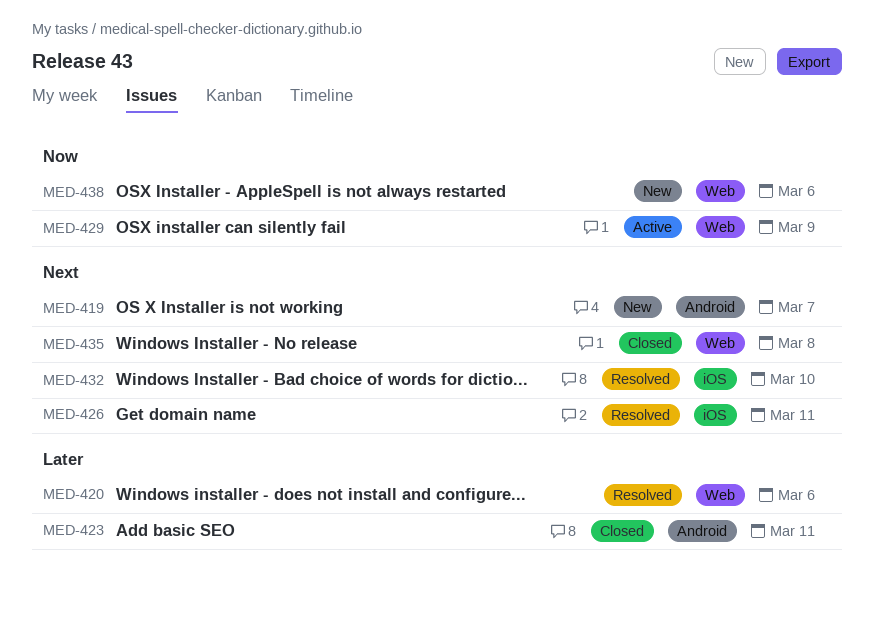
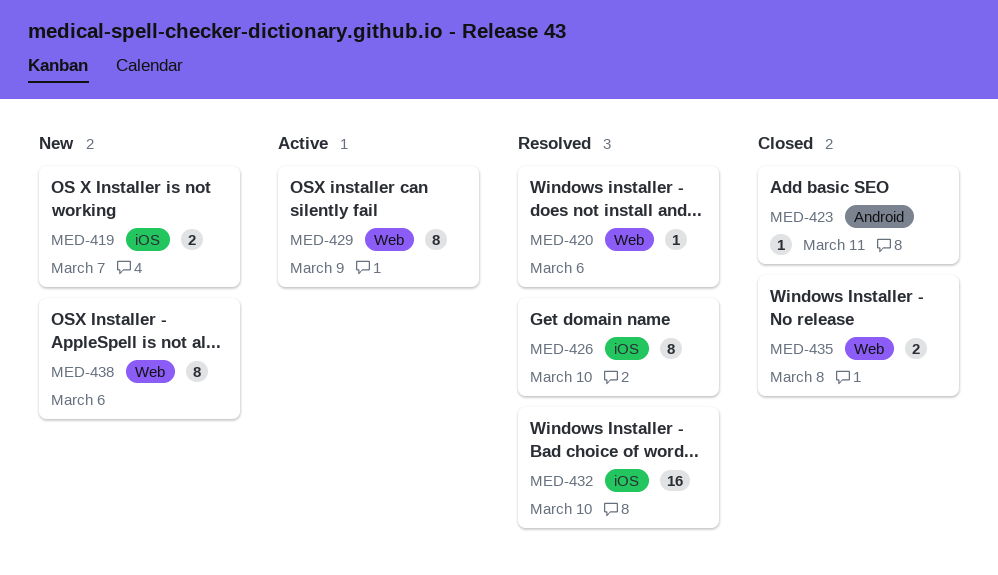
MED-419, label: Android -> iOS
MED-426, due: Mar 11 -> Mar 10

